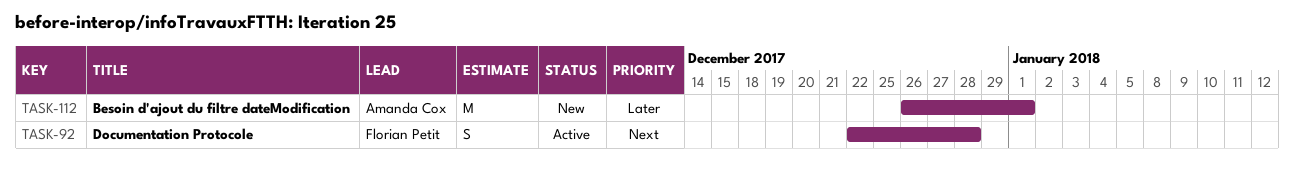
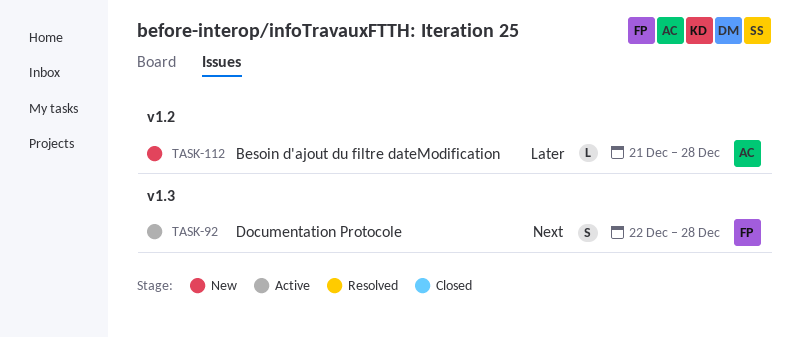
TASK-112, estimate: M -> L
TASK-112, start: Dec 26 -> Dec 21
TASK-112, due: Jan 1 -> Dec 28

